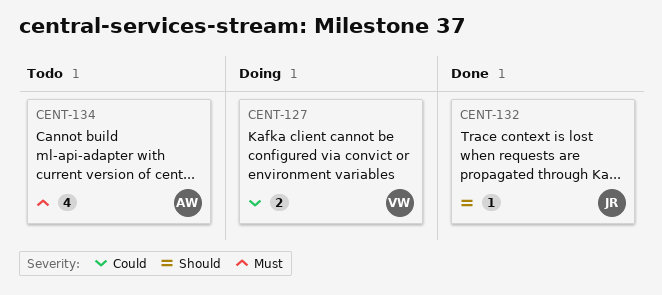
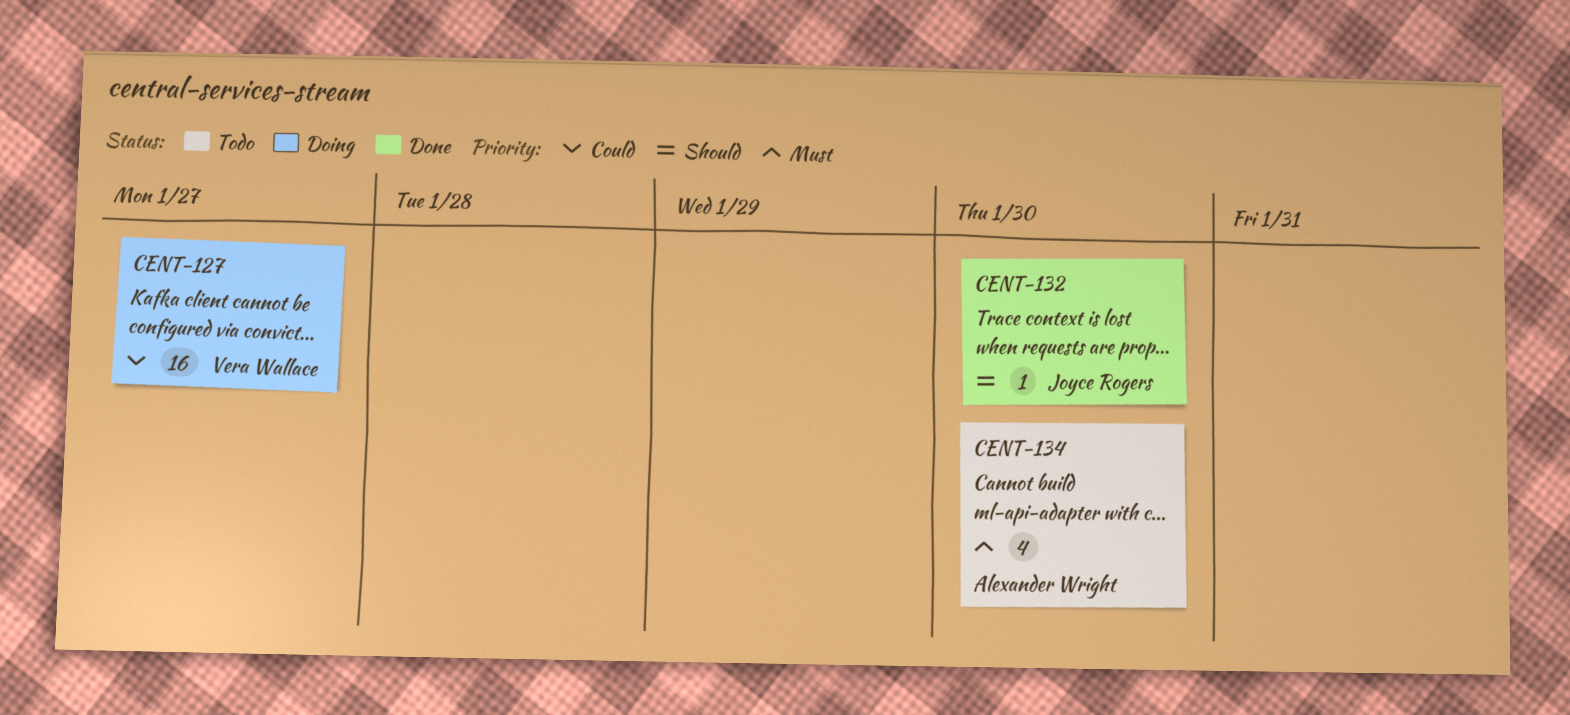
CENT-127, estimate: 2 -> 16

